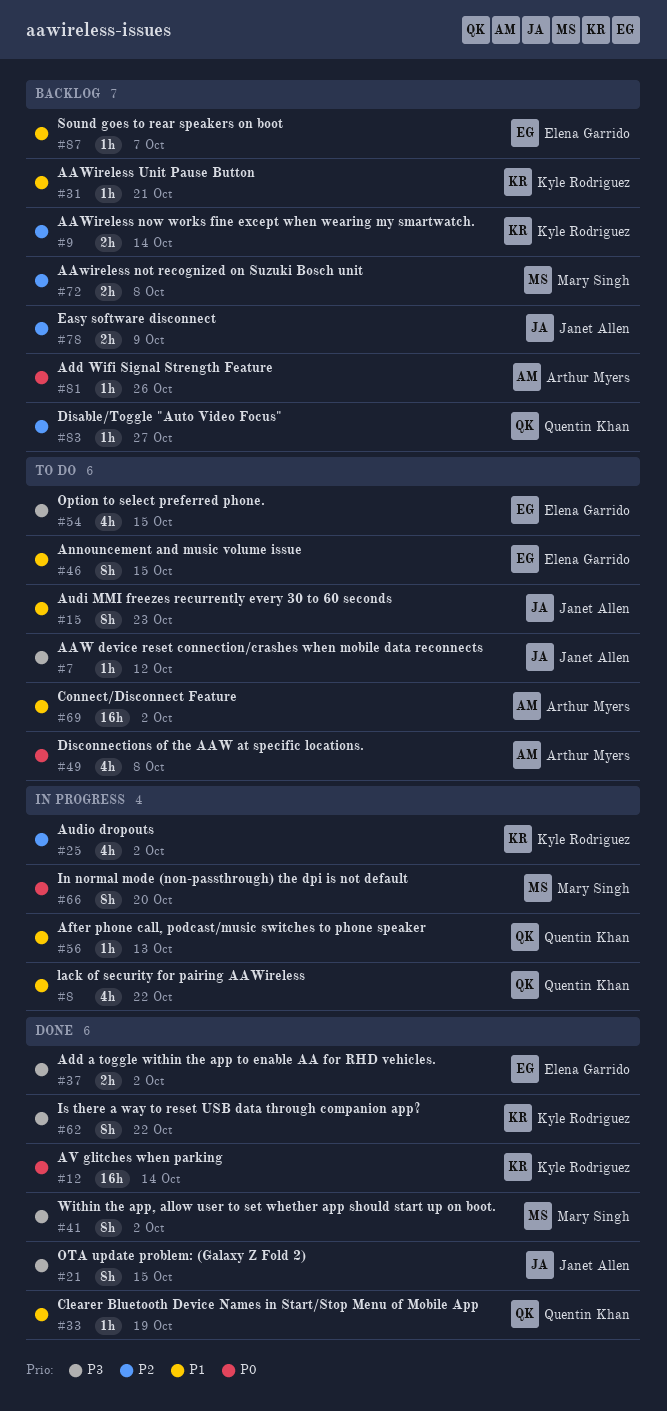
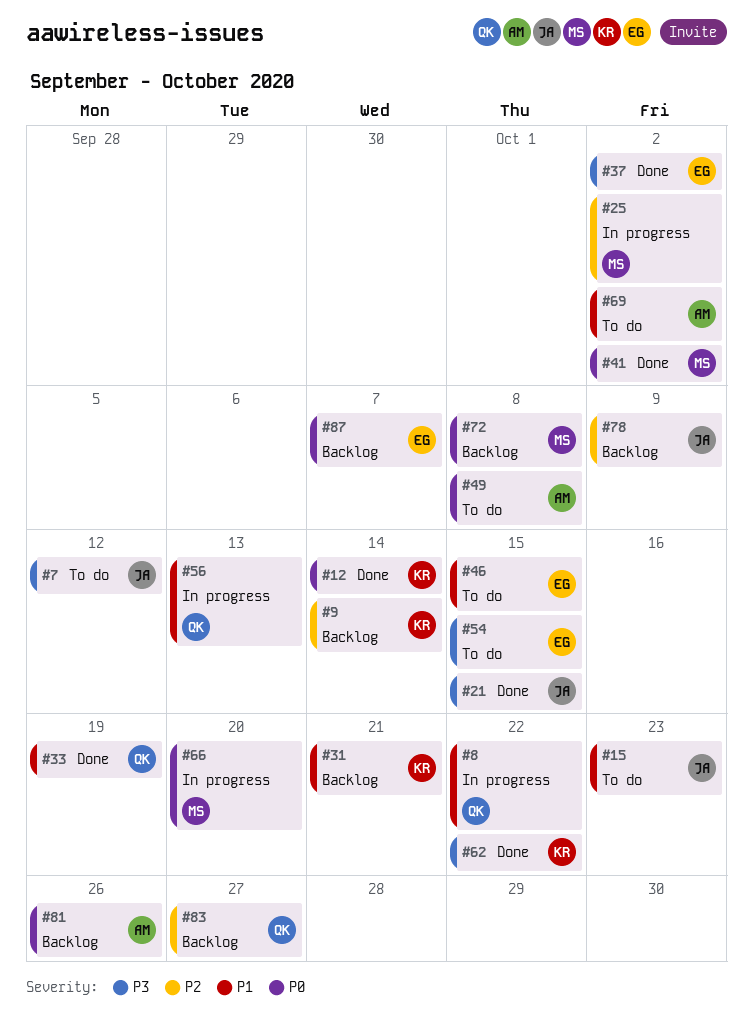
#25, owner: Kyle Rodriguez -> Mary Singh
#41, priority: P3 -> P0
#72, priority: P2 -> P0
#87, priority: P1 -> P0

